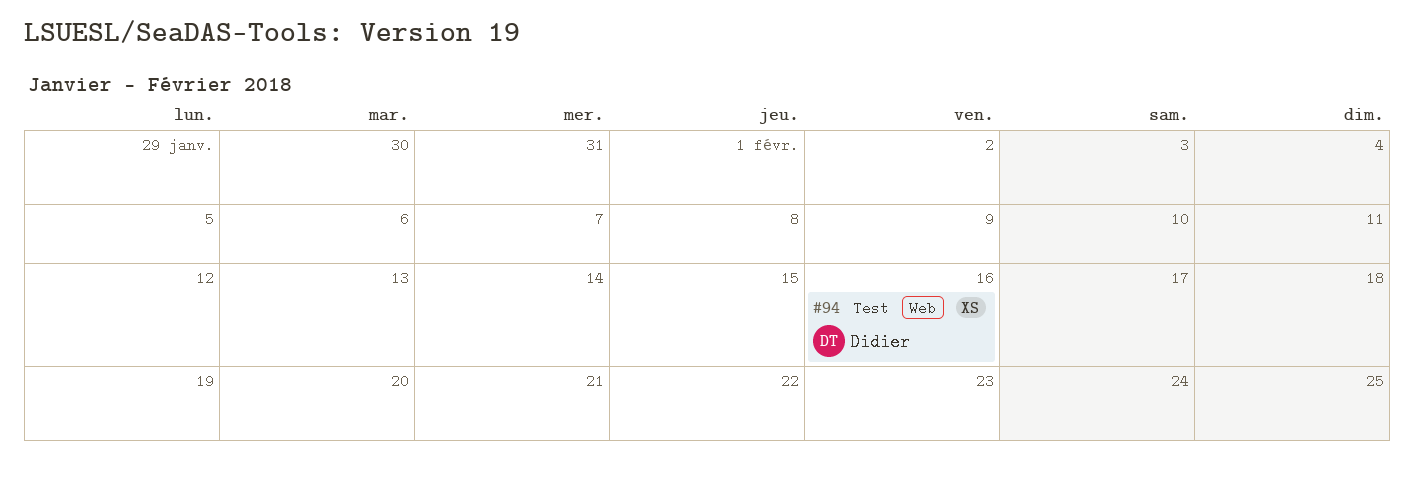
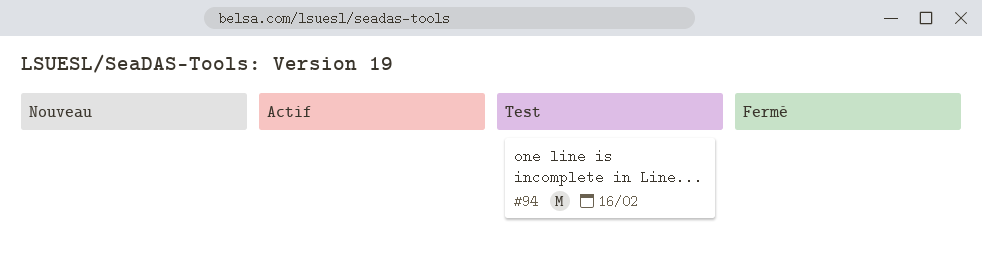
#94, estimate: XS -> M

